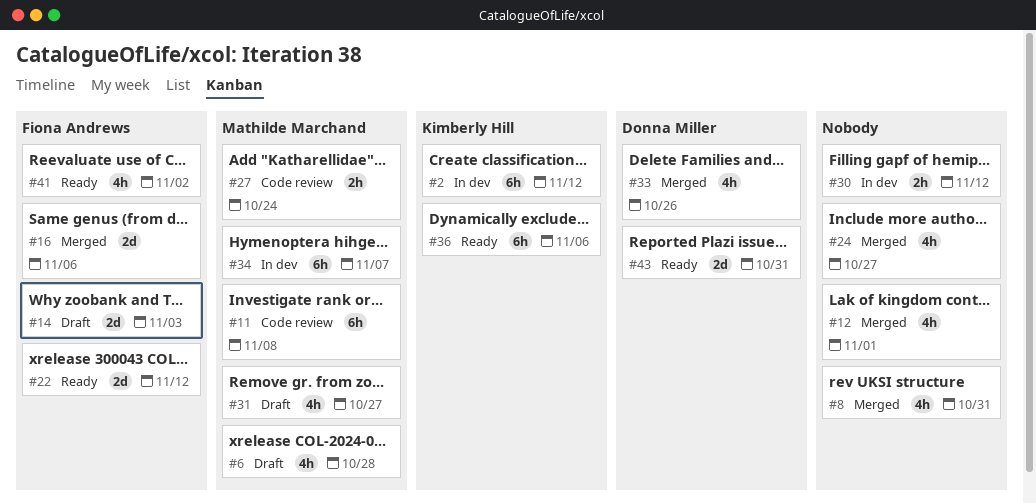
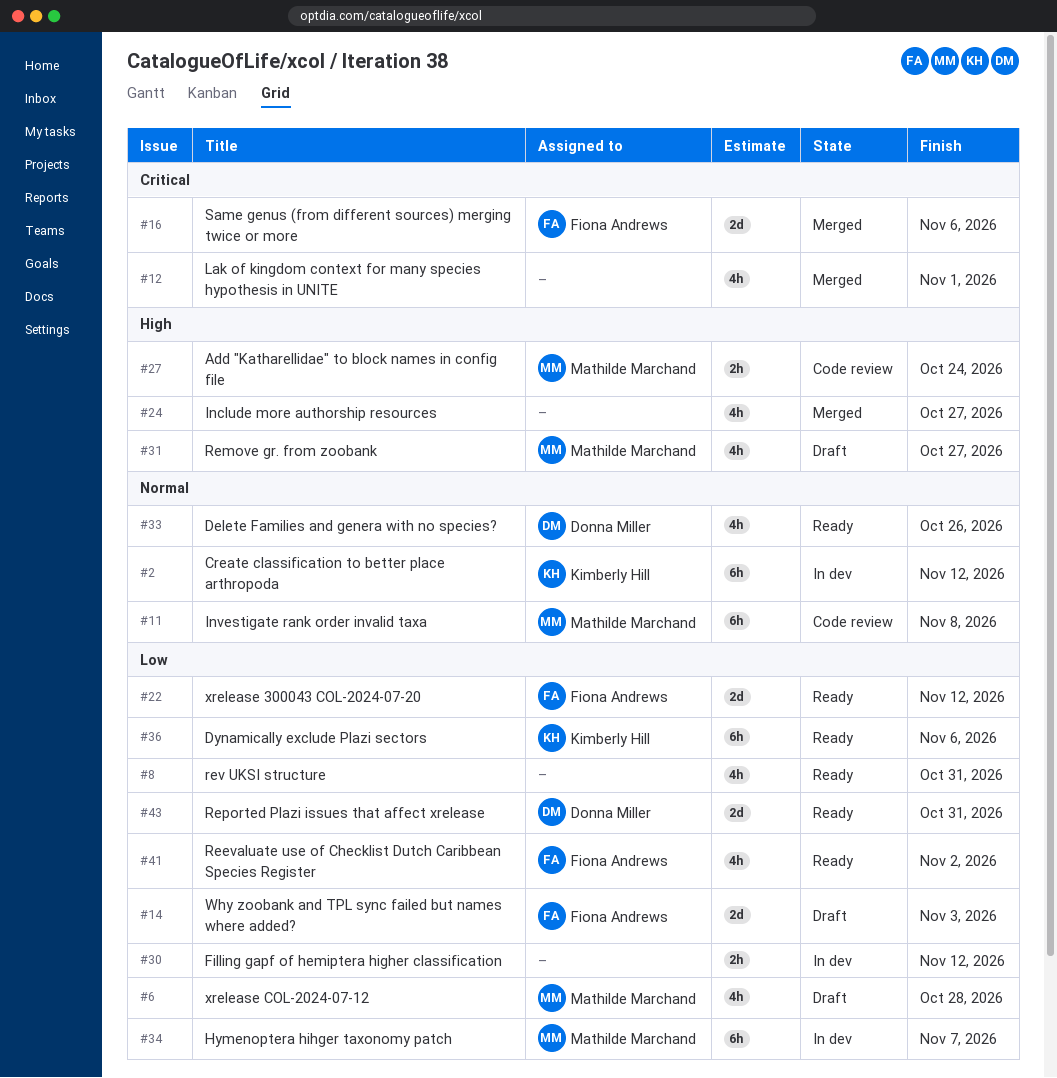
#8, status: Merged -> Ready
#33, status: Merged -> Ready

